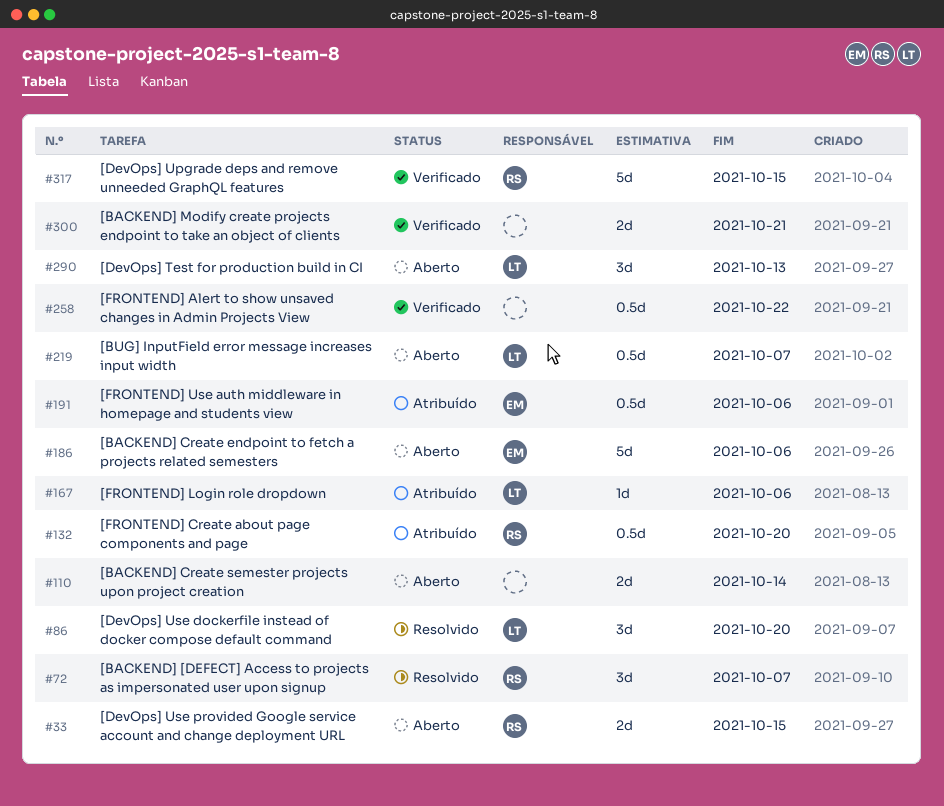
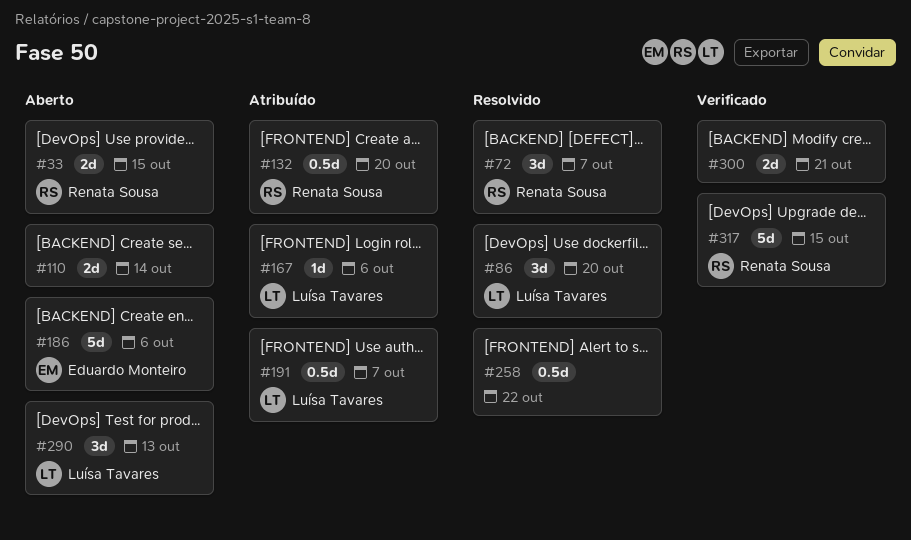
#191, owner: Eduardo Monteiro -> Luísa Tavares
#191, due: Oct 6 -> Oct 7
#219: present -> none
#258, status: Verificado -> Resolvido

